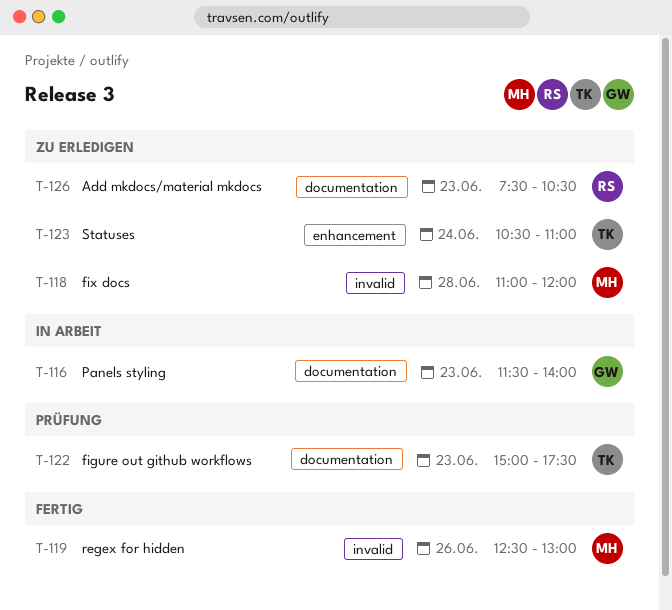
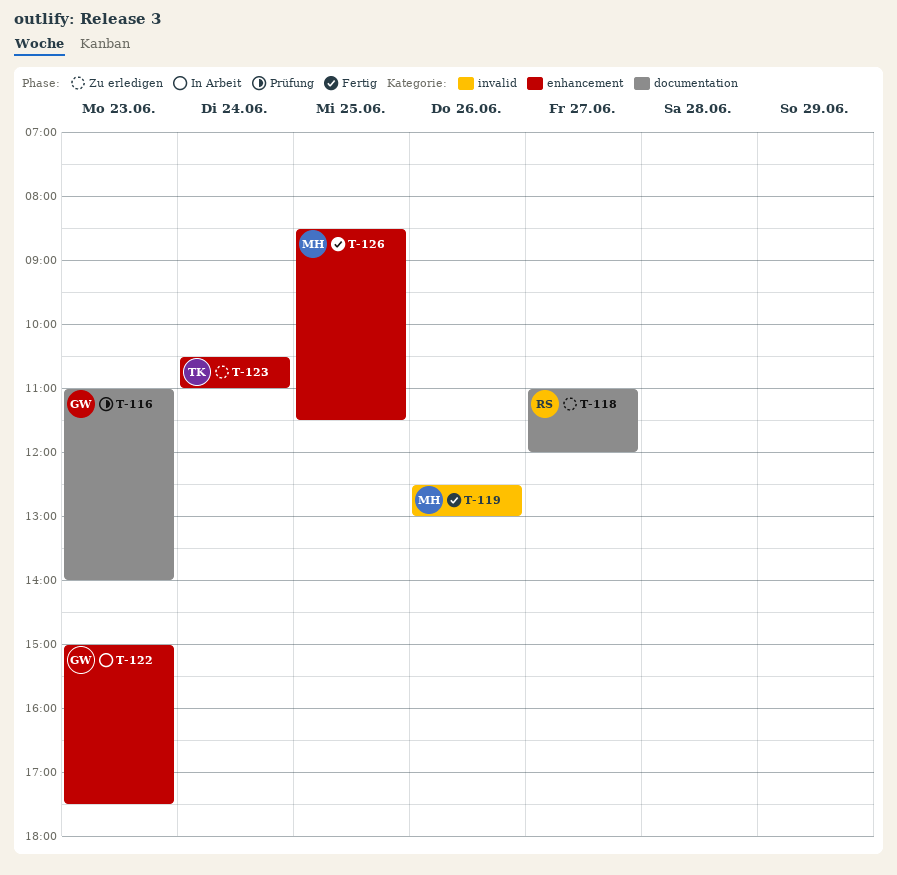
T-116, status: In Arbeit -> Prüfung
T-116, begins: 11:30 -> 11:00
T-118, owner: MH -> RS
T-118, label: invalid -> documentation
T-118, day: Jun 28 -> Jun 27
T-122, status: Prüfung -> In Arbeit
T-122, owner: TK -> GW
T-122, label: documentation -> enhancement
T-126, status: Zu erledigen -> Fertig
T-126, owner: RS -> MH
T-126, label: documentation -> enhancement
T-126, day: Jun 23 -> Jun 25
T-126, begins: 07:30 -> 08:30
T-126, ends: 10:30 -> 11:30

